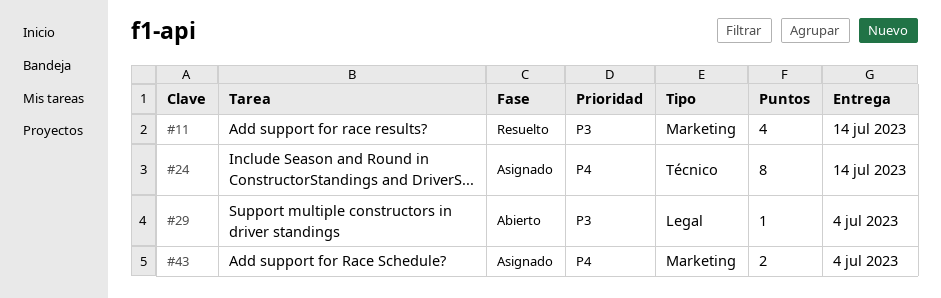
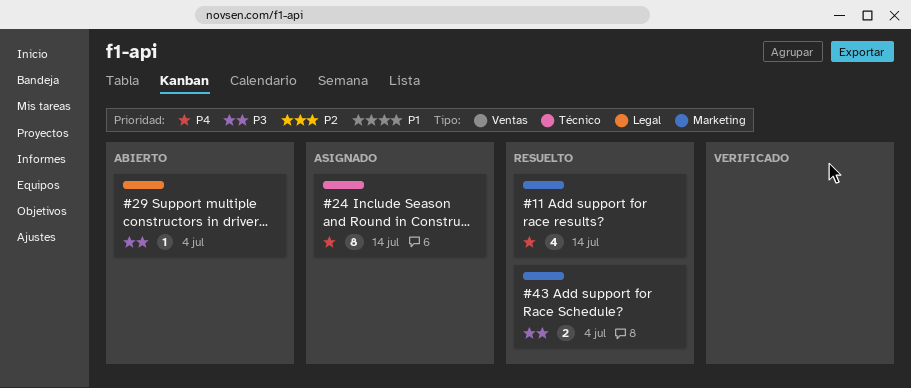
#11, priority: P3 -> P4
#43, status: Asignado -> Resuelto
#43, priority: P4 -> P3

